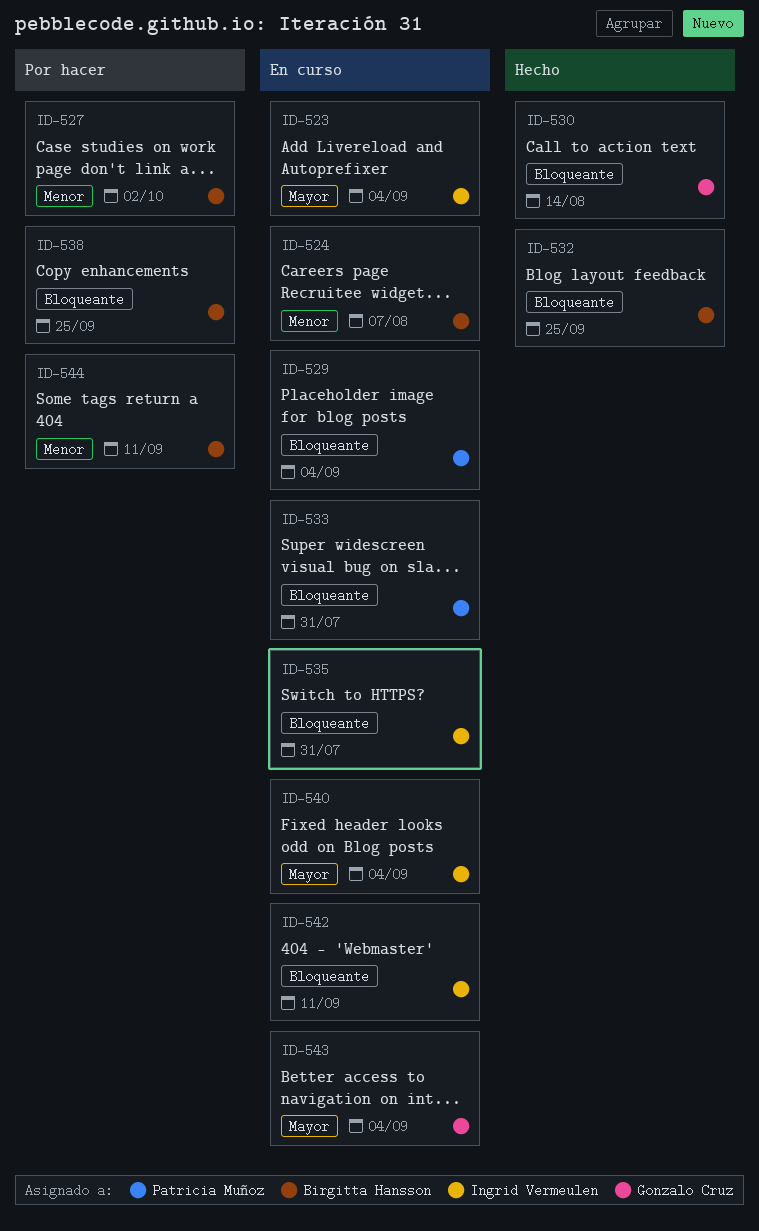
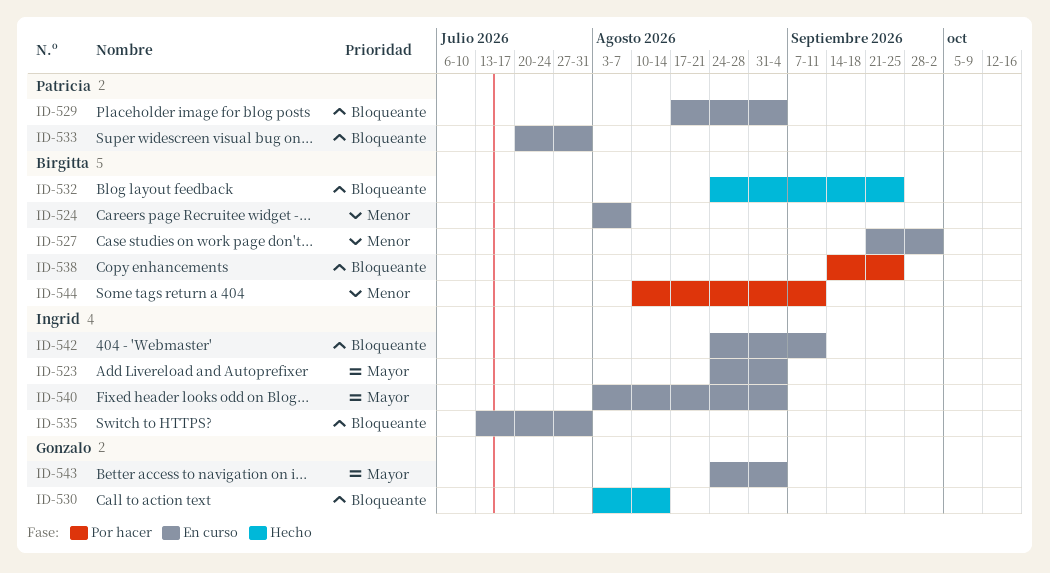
ID-527, status: Por hacer -> En curso

